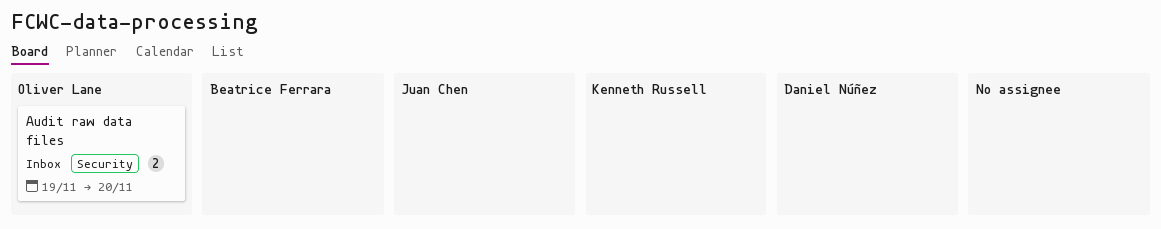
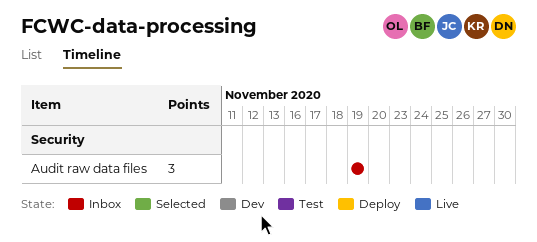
Audit raw data files, estimate: 2 -> 3
Audit raw data files, due: Nov 20 -> Nov 19

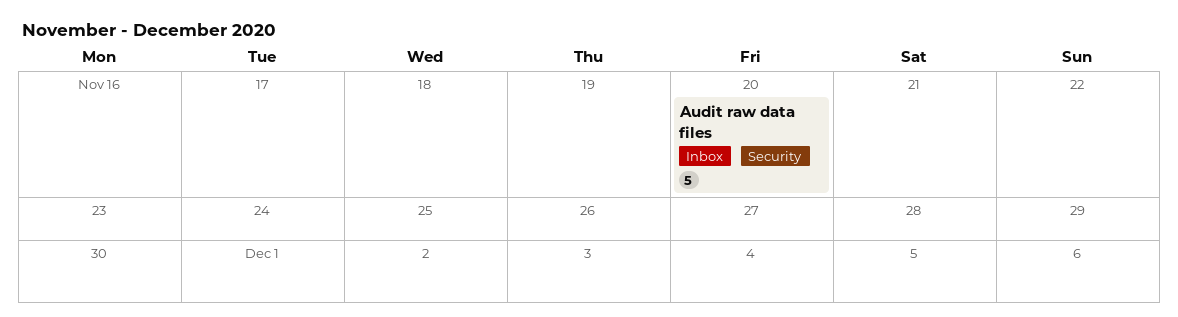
Audit raw data files, estimate: 3 -> 5
Audit raw data files, due: Nov 19 -> Nov 20

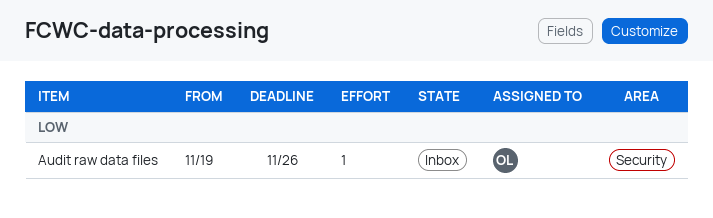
Audit raw data files, estimate: 5 -> 1
Audit raw data files, due: Nov 20 -> Nov 26

